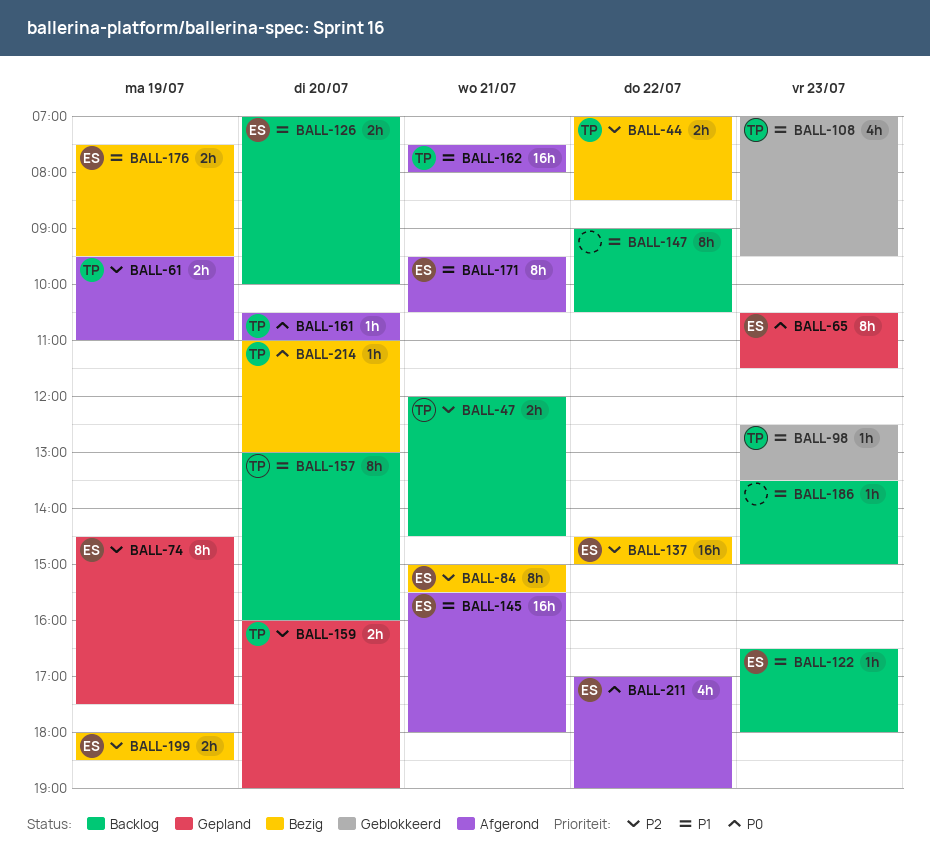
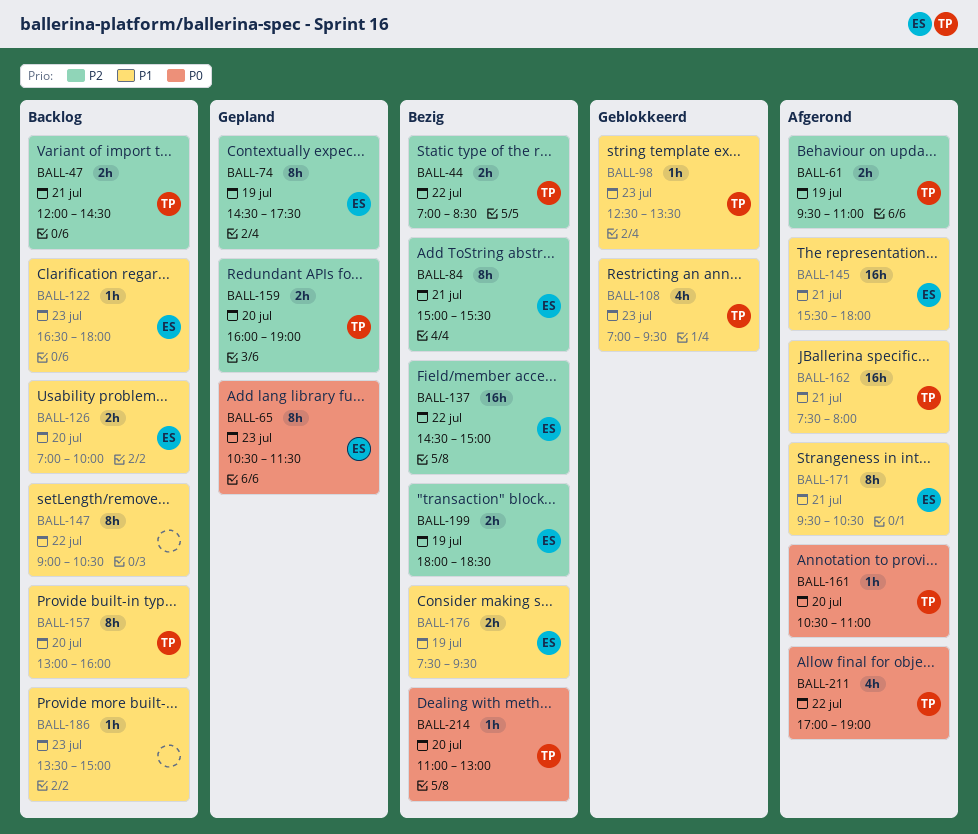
BALL-211, owner: ES -> TP

